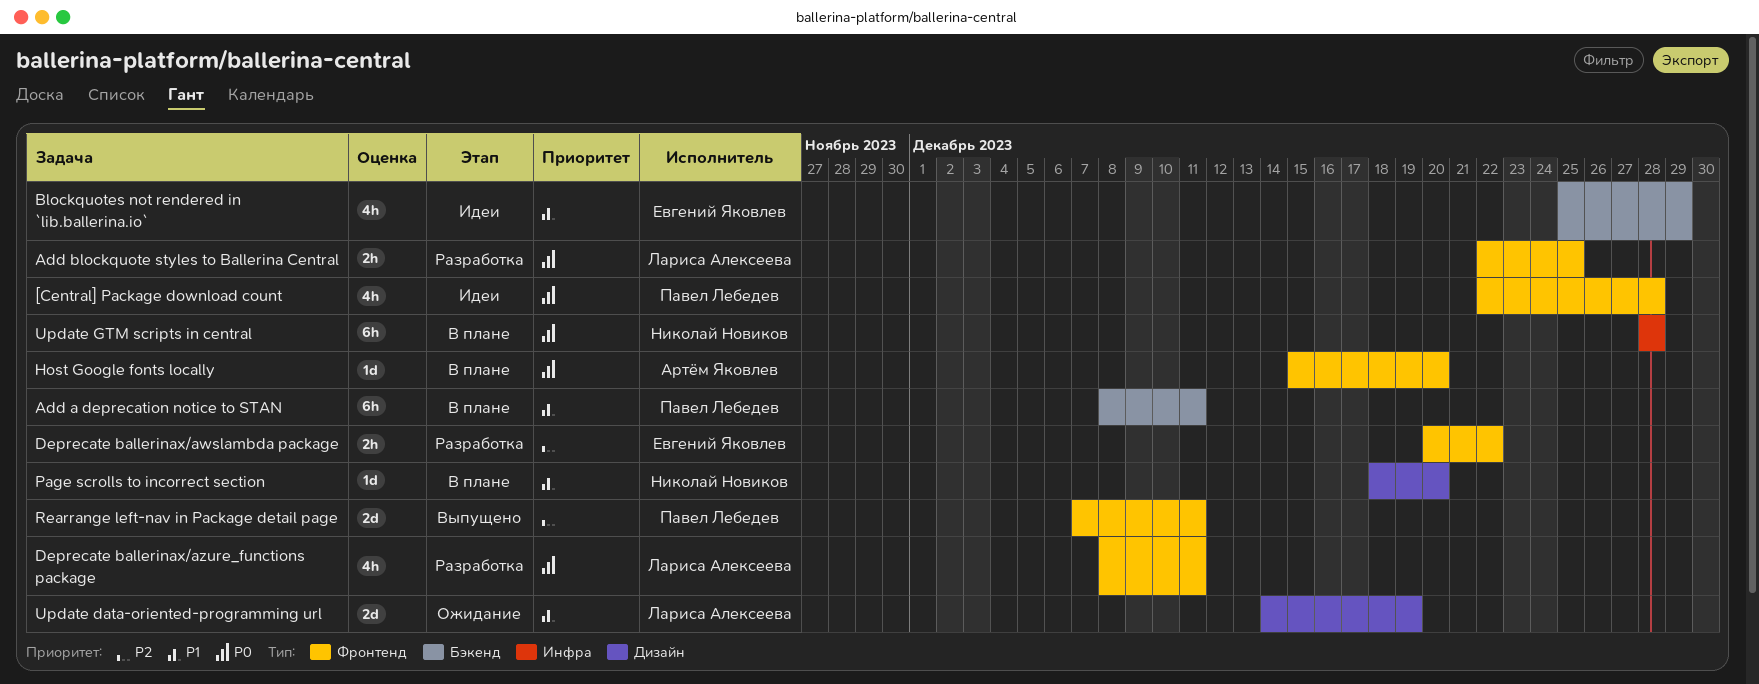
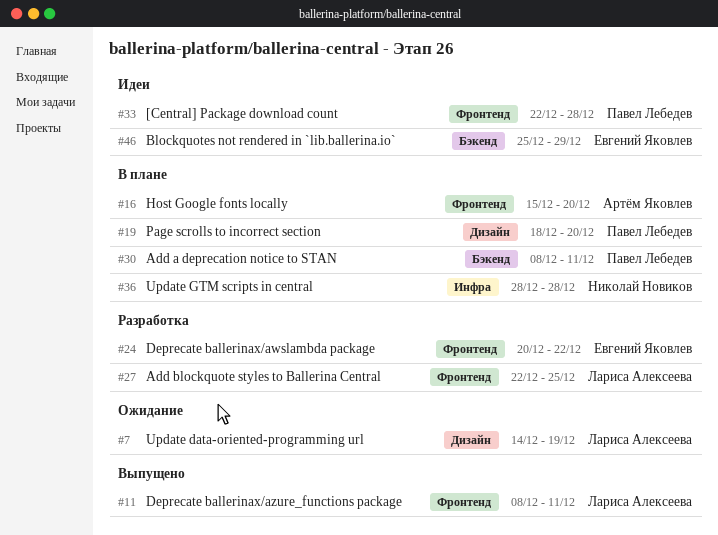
Deprecate ballerinax/azure_functions package, status: Разработка -> Выпущено
Page scrolls to incorrect section, owner: Николай Новиков -> Павел Лебедев
Rearrange left-nav in Package detail page: present -> none

